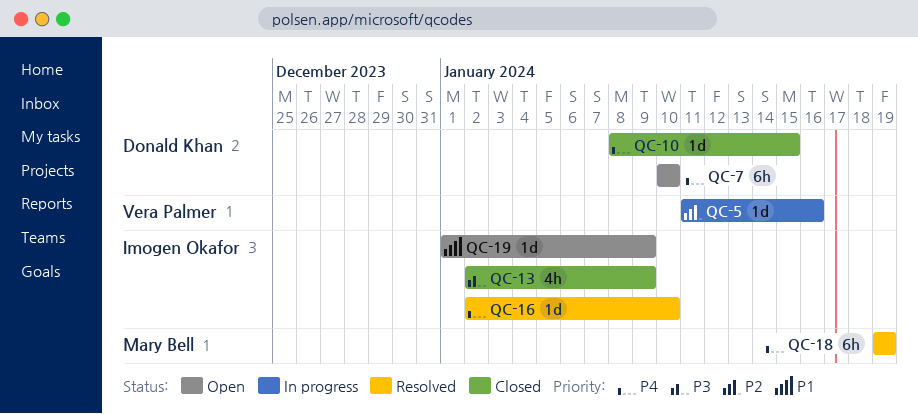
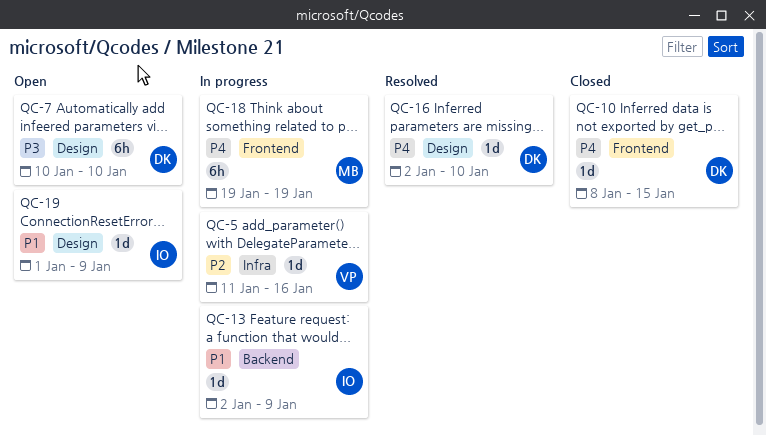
QC-7, priority: P4 -> P3
QC-13, status: Closed -> In progress
QC-13, priority: P3 -> P1
QC-13, estimate: 4h -> 1d
QC-16, owner: Imogen Okafor -> Donald Khan
QC-18, status: Resolved -> In progress

